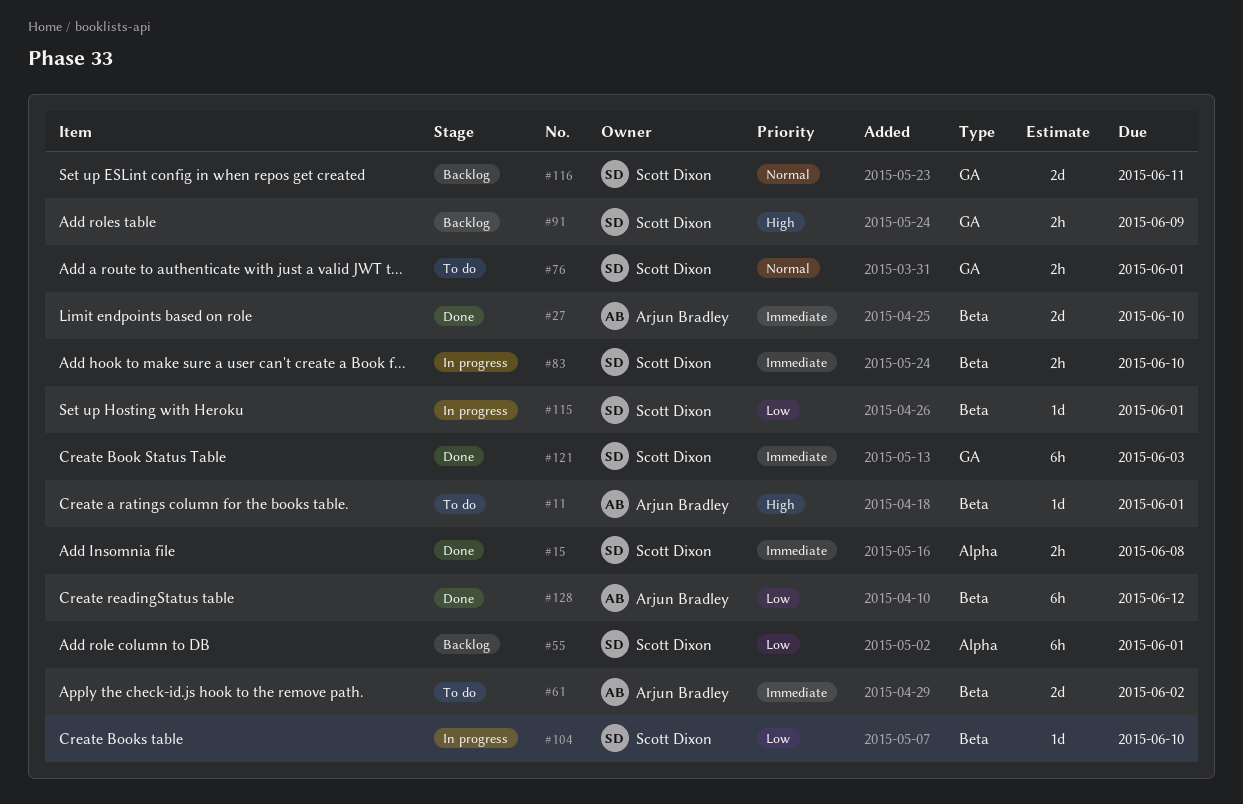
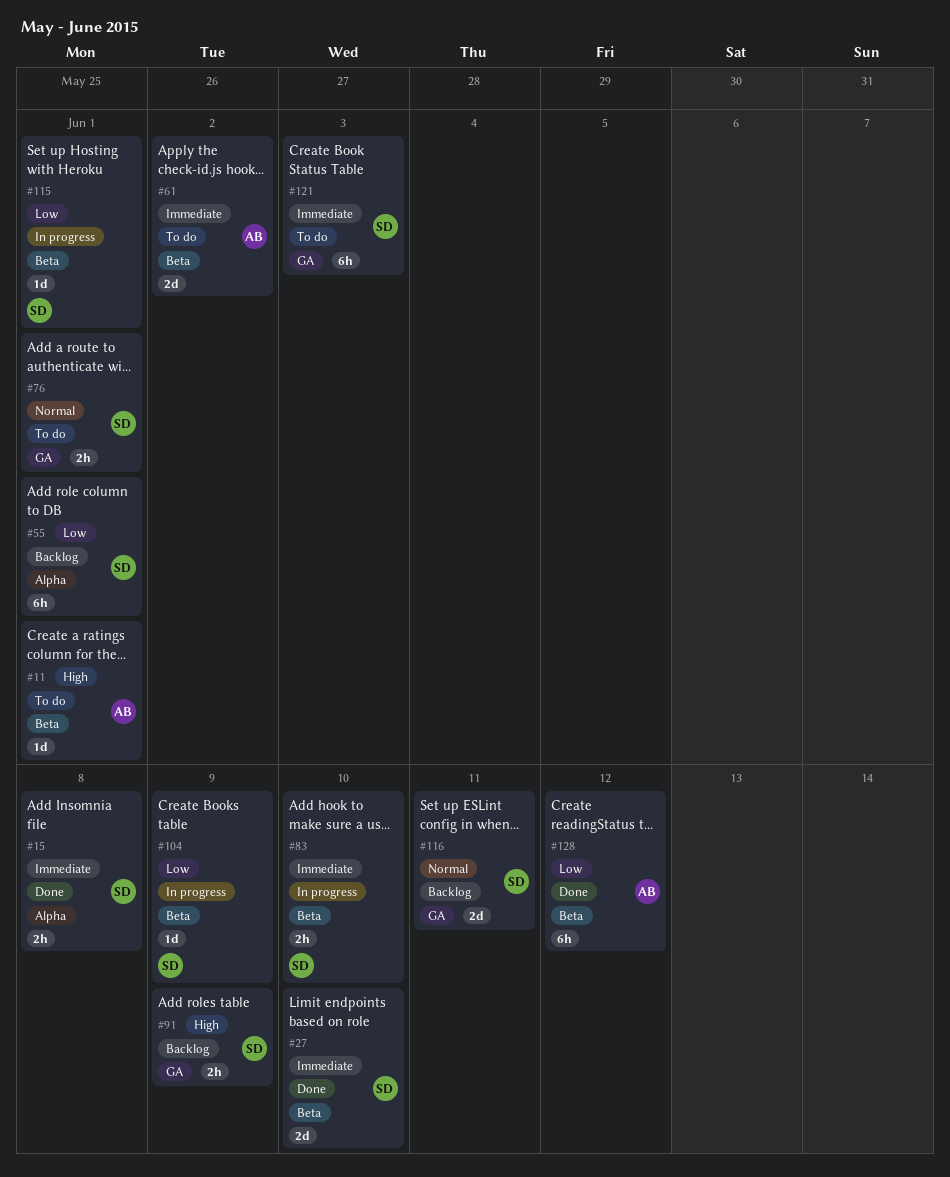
#27, owner: Arjun Bradley -> Scott Dixon
#104, due: Jun 10 -> Jun 9
#121, status: Done -> To do

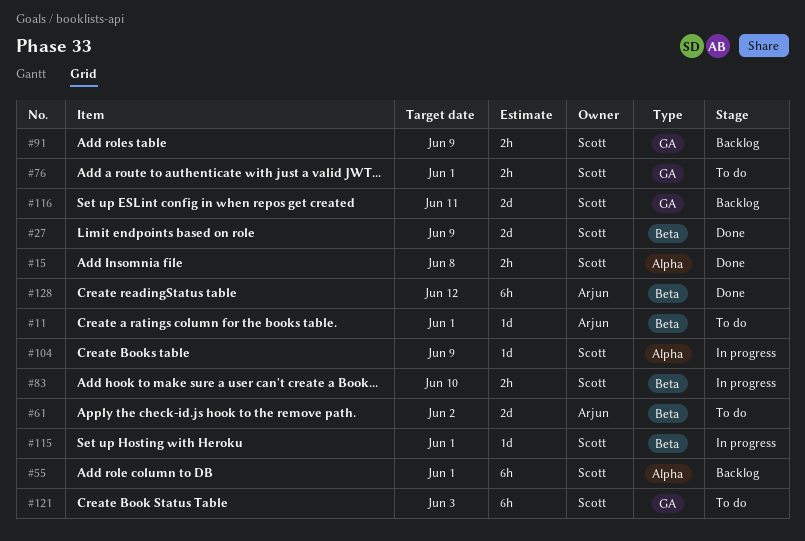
#27, due: Jun 10 -> Jun 9
#104, label: Beta -> Alpha

